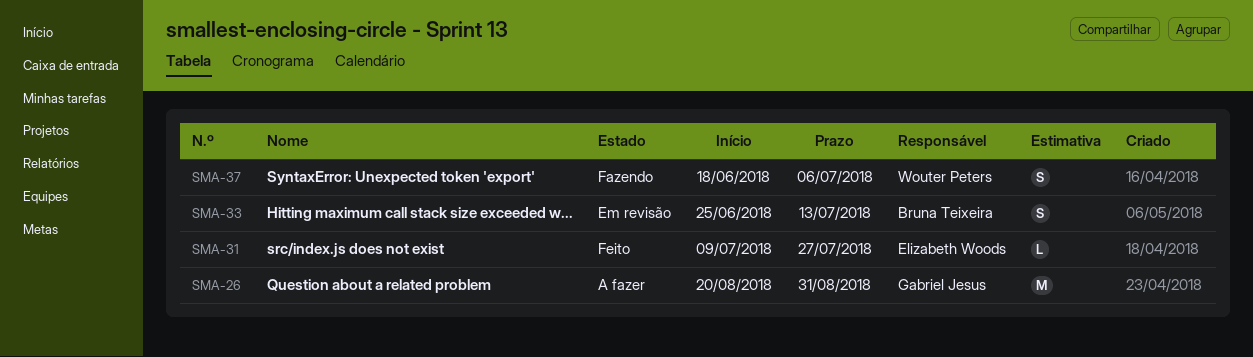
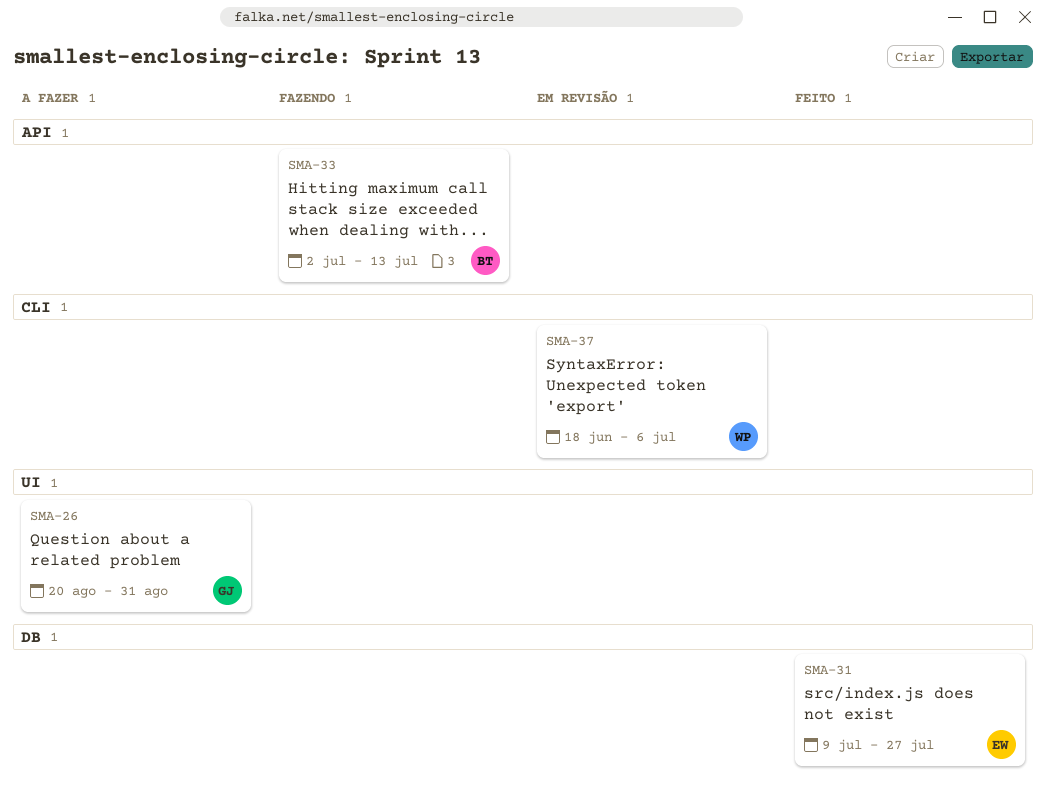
SMA-33, status: Em revisão -> Fazendo
SMA-33, start: Jun 25 -> Jul 2
SMA-37, status: Fazendo -> Em revisão

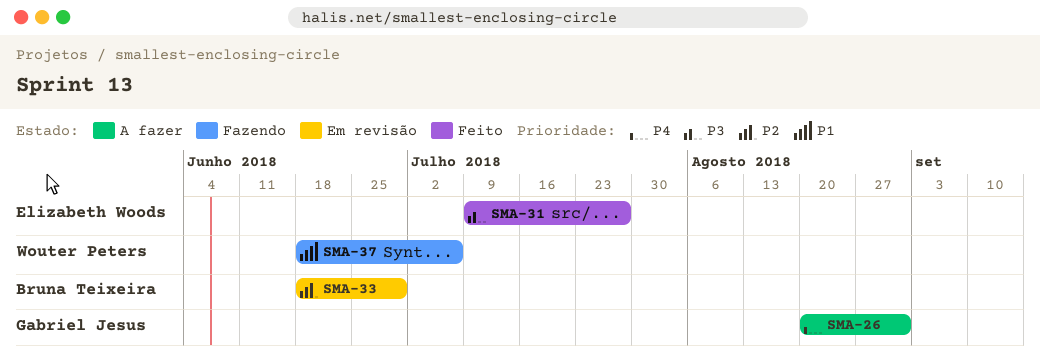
SMA-33, status: Fazendo -> Em revisão
SMA-33, start: Jul 2 -> Jun 18
SMA-33, due: Jul 13 -> Jun 29
SMA-37, status: Em revisão -> Fazendo

